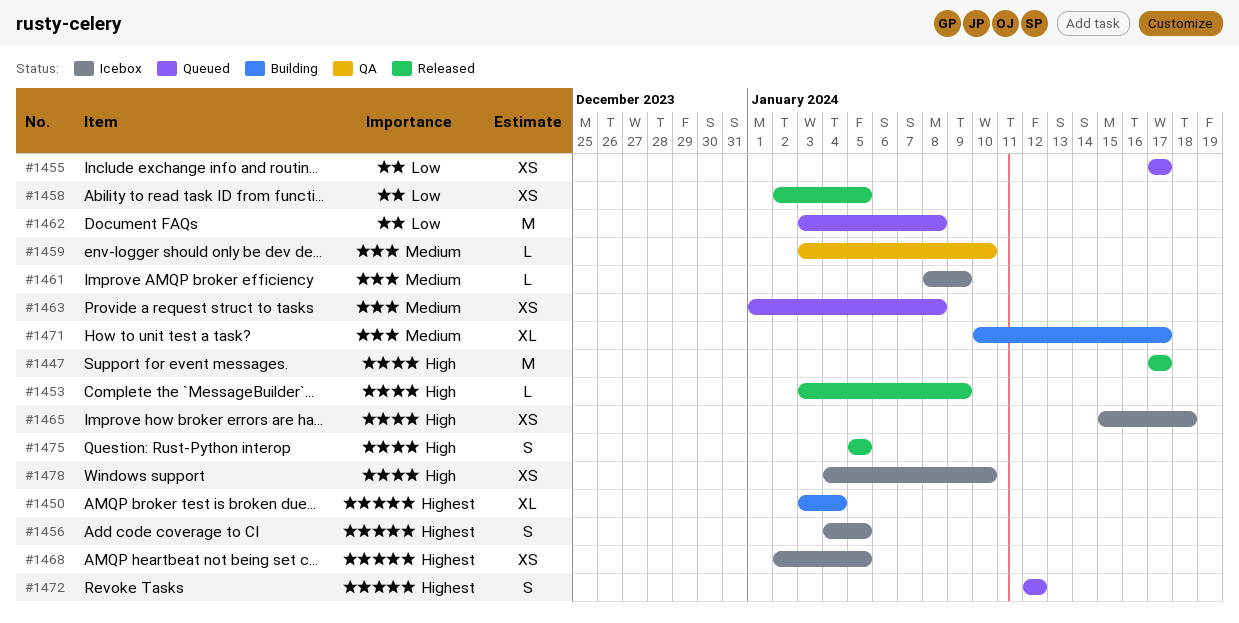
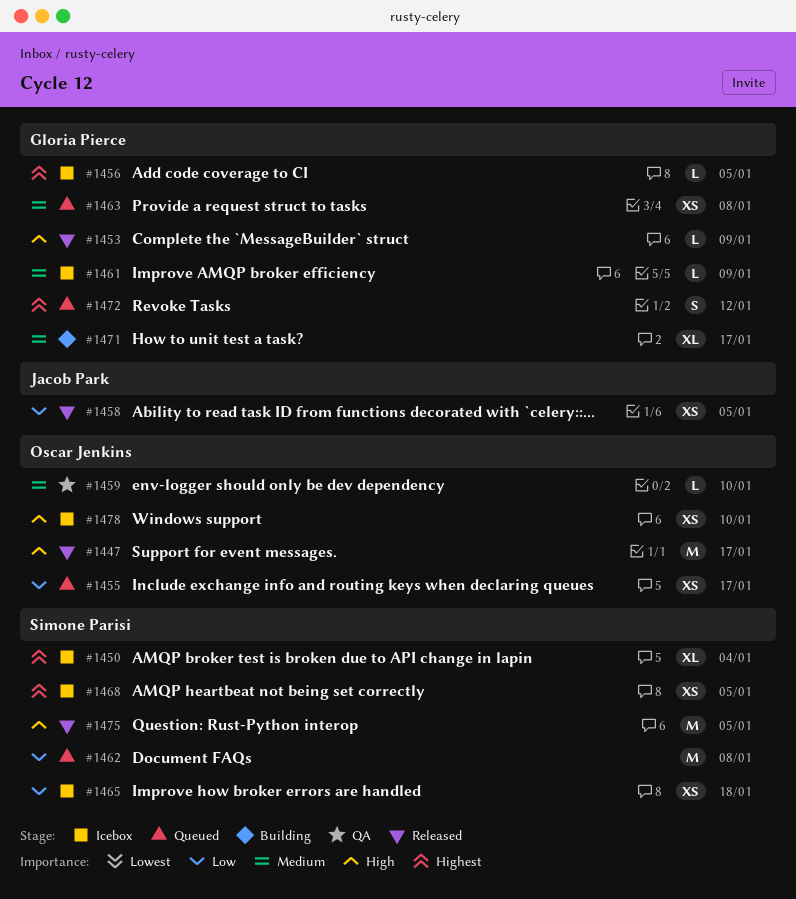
#1450, status: Building -> Icebox
#1456, estimate: S -> L
#1465, priority: High -> Low
#1475, estimate: S -> M

